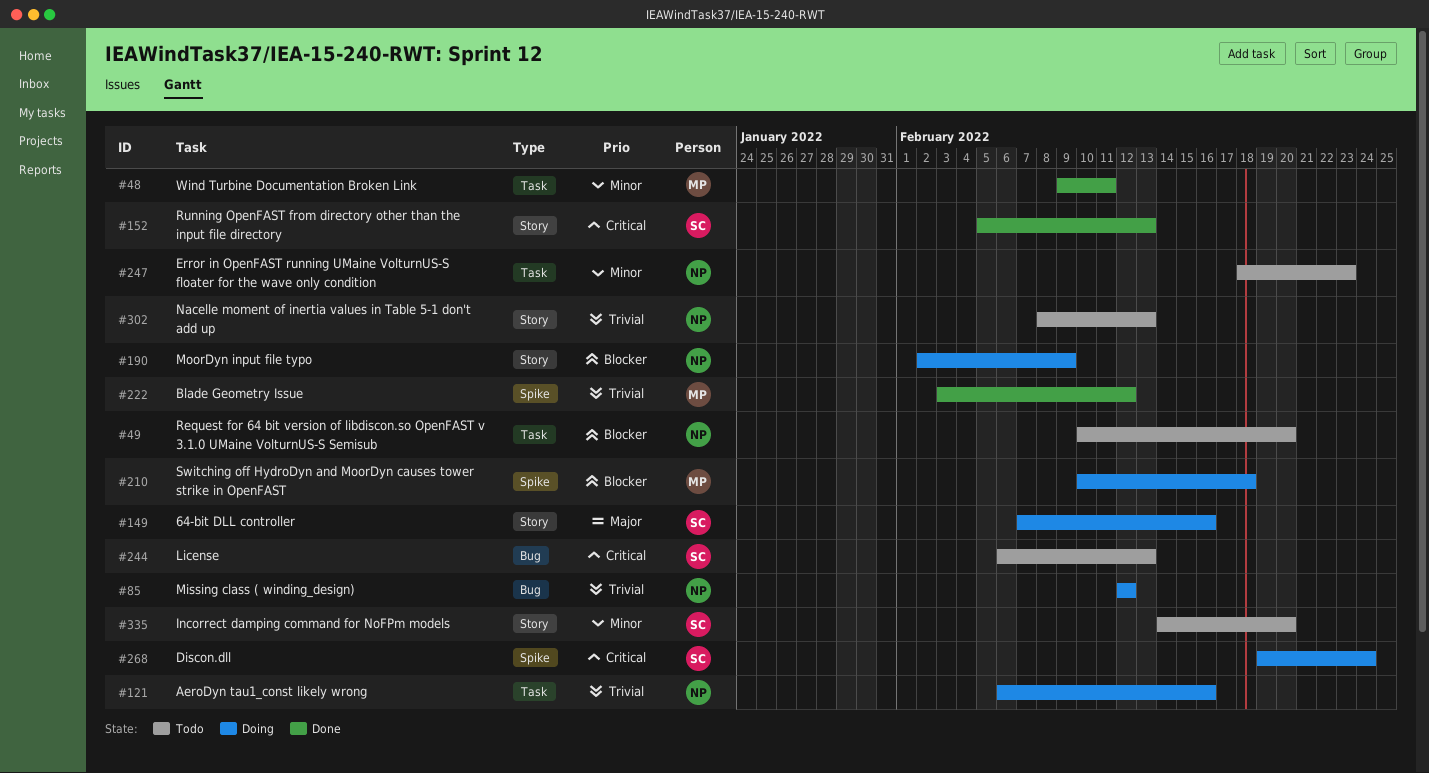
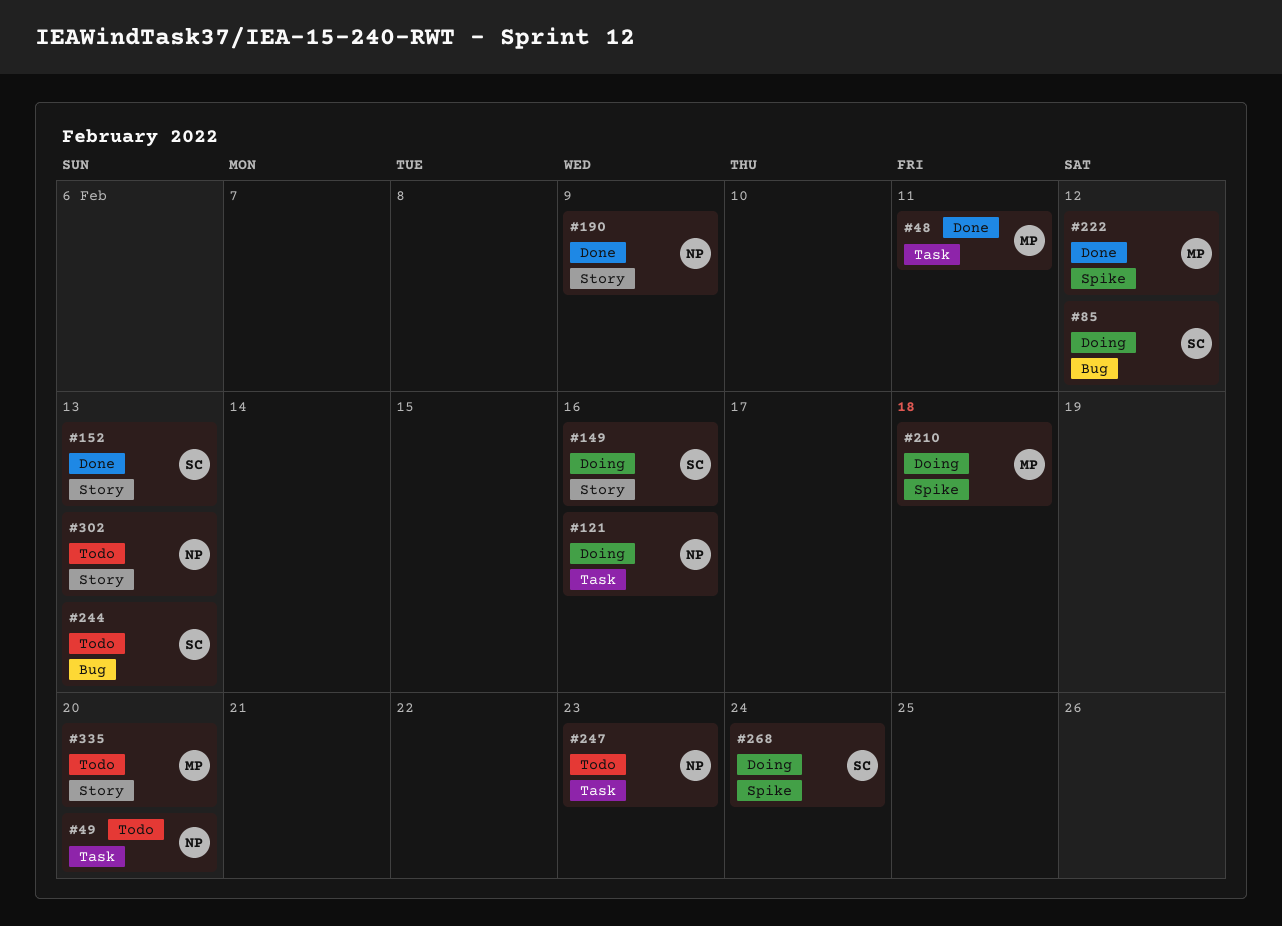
#85, owner: NP -> SC
#190, status: Doing -> Done
#335, owner: SC -> MP

